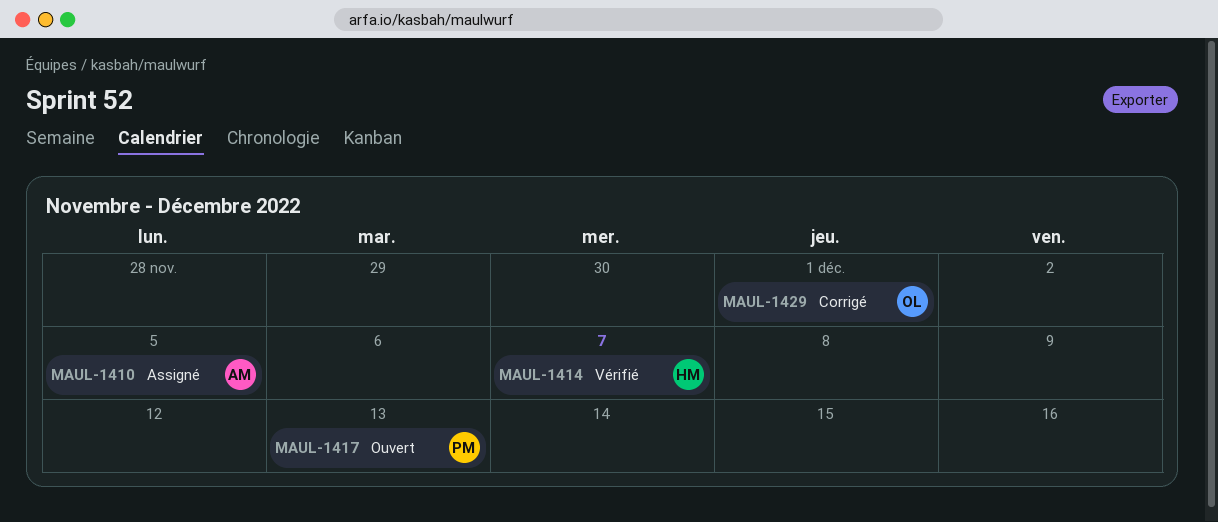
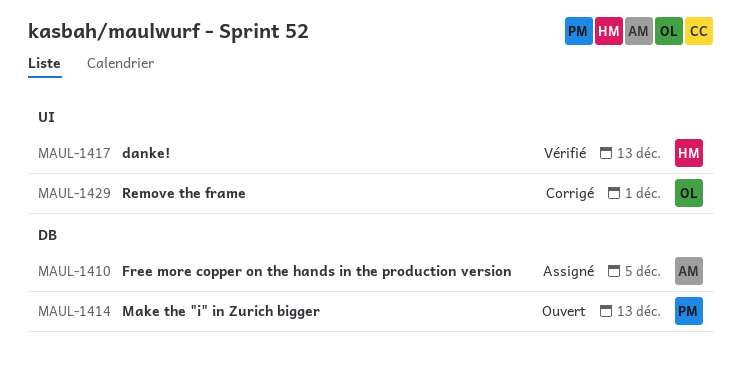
MAUL-1414, status: Vérifié -> Ouvert
MAUL-1414, owner: HM -> PM
MAUL-1414, due: Dec 7 -> Dec 13
MAUL-1417, status: Ouvert -> Vérifié
MAUL-1417, owner: PM -> HM

